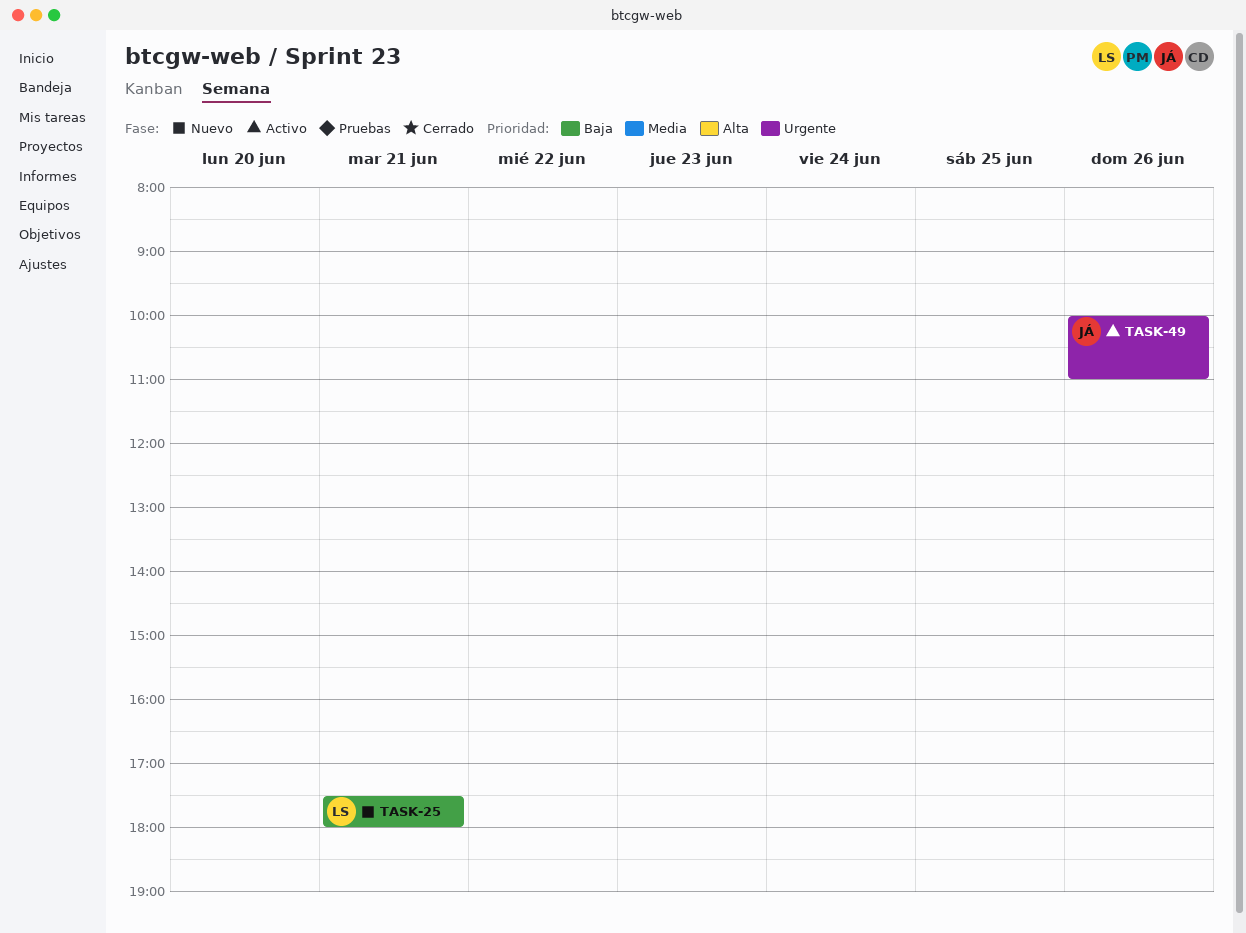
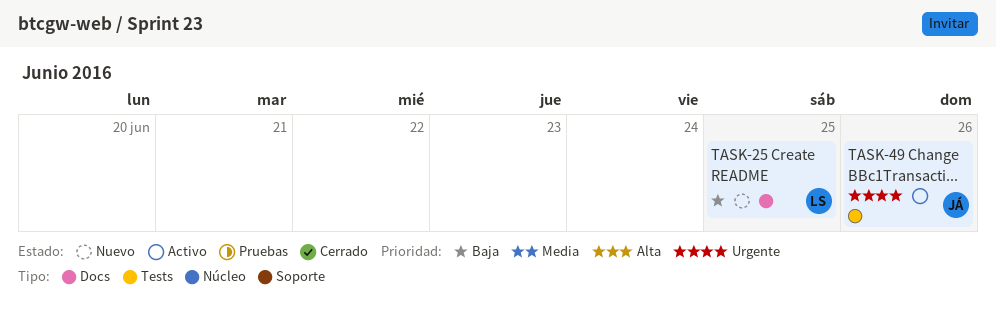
TASK-25, day: Jun 21 -> Jun 25

